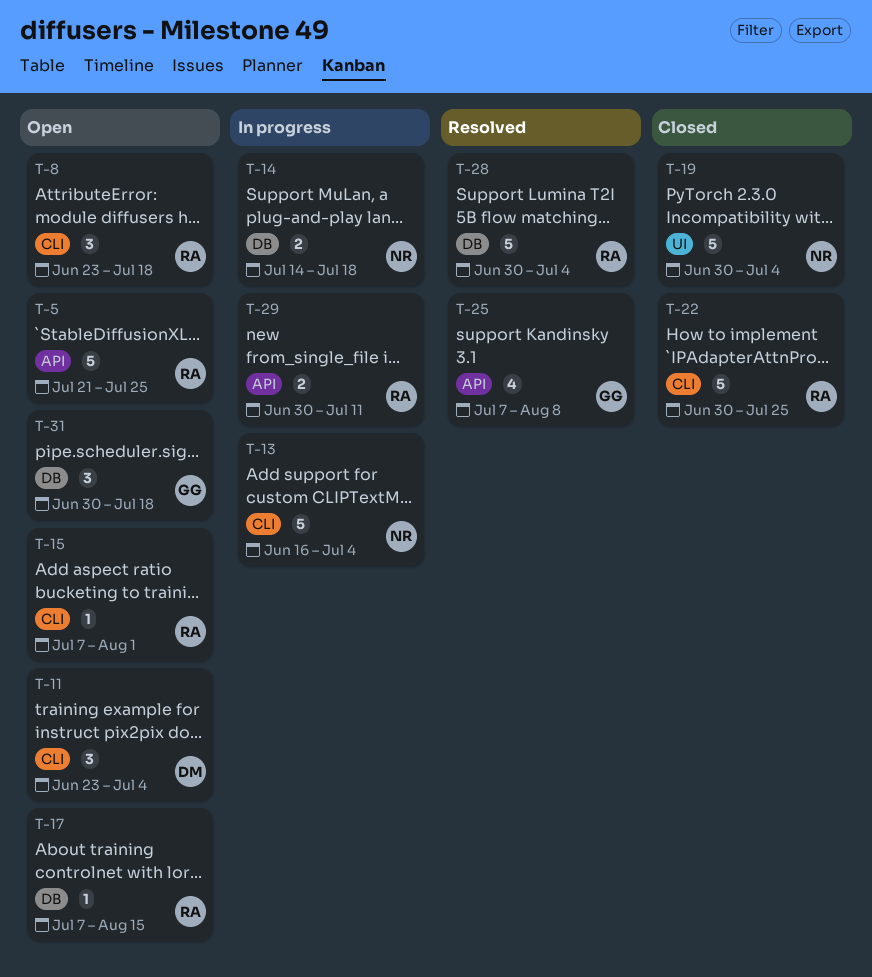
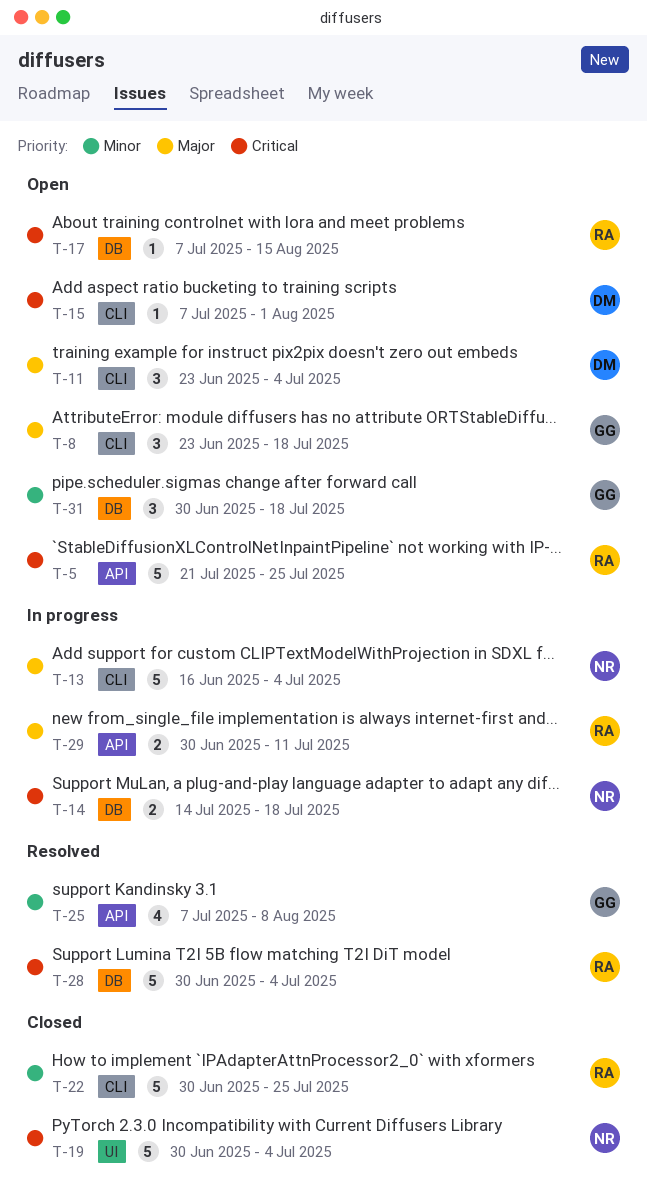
T-8, owner: RA -> GG
T-15, owner: RA -> DM

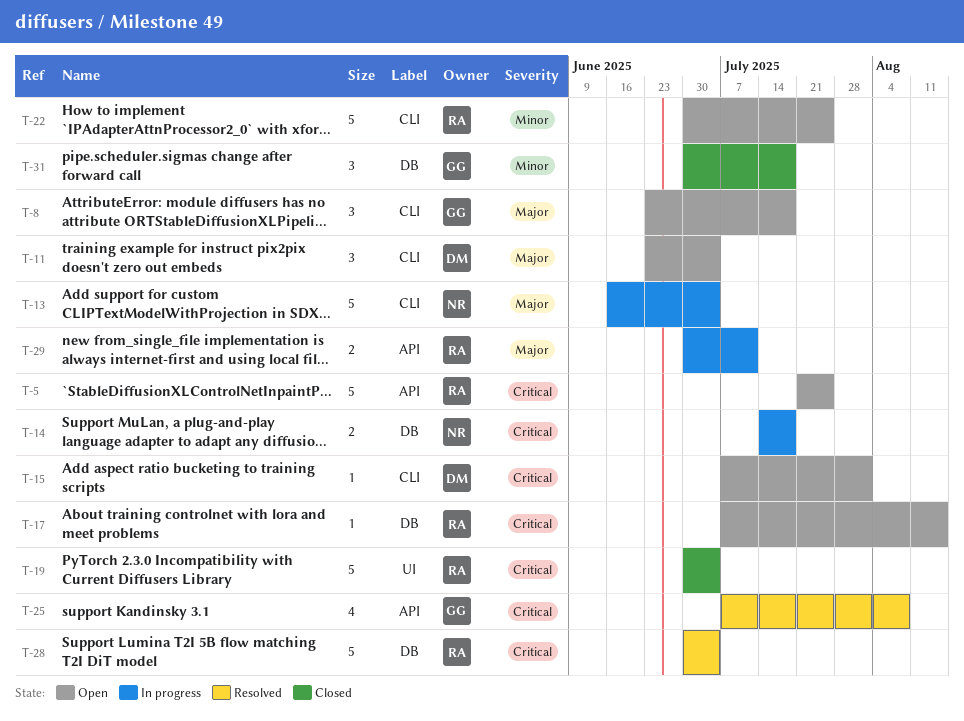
T-19, owner: NR -> RA
T-22, status: Closed -> Open
T-25, priority: Minor -> Critical
T-31, status: Open -> Closed

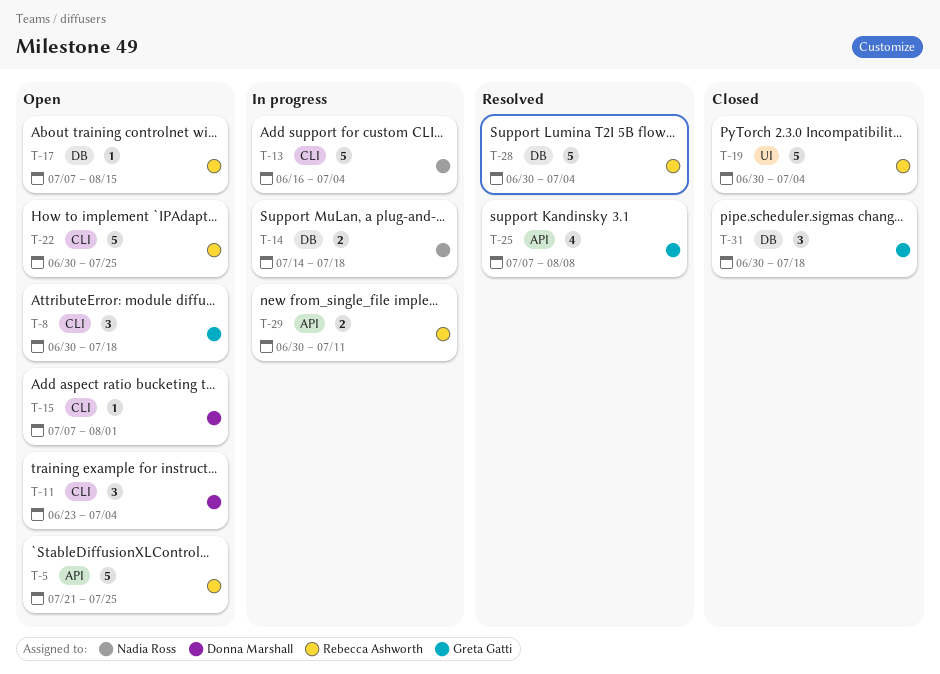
T-8, start: Jun 23 -> Jun 30

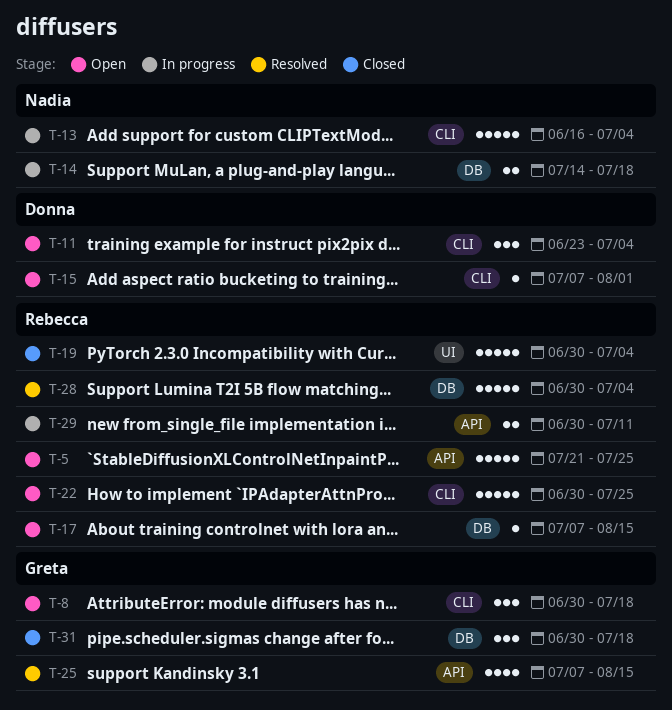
T-25, due: Aug 8 -> Aug 15

